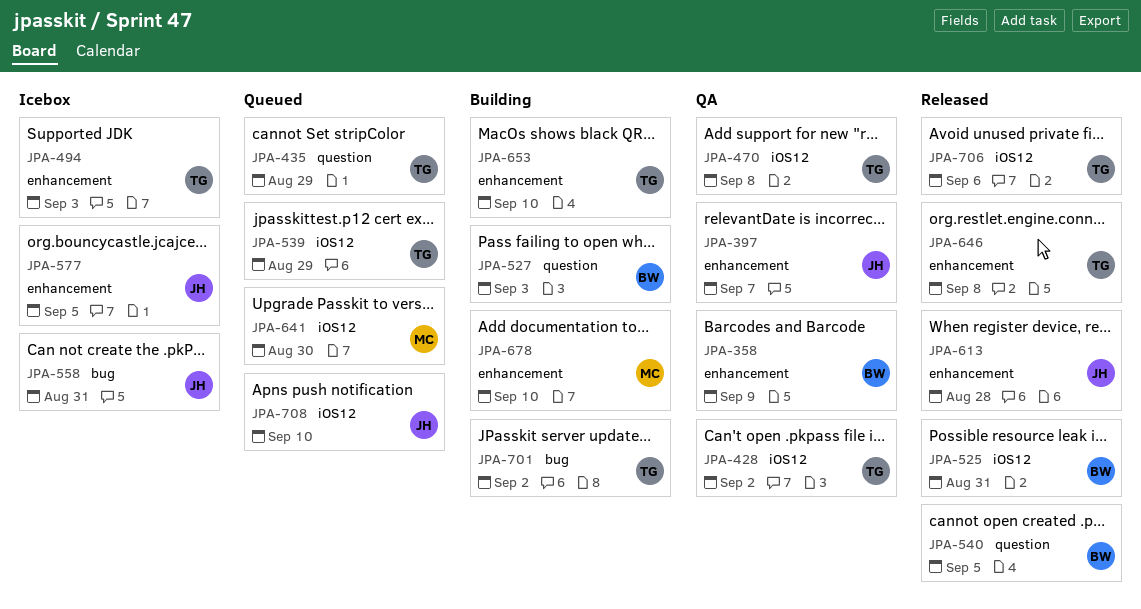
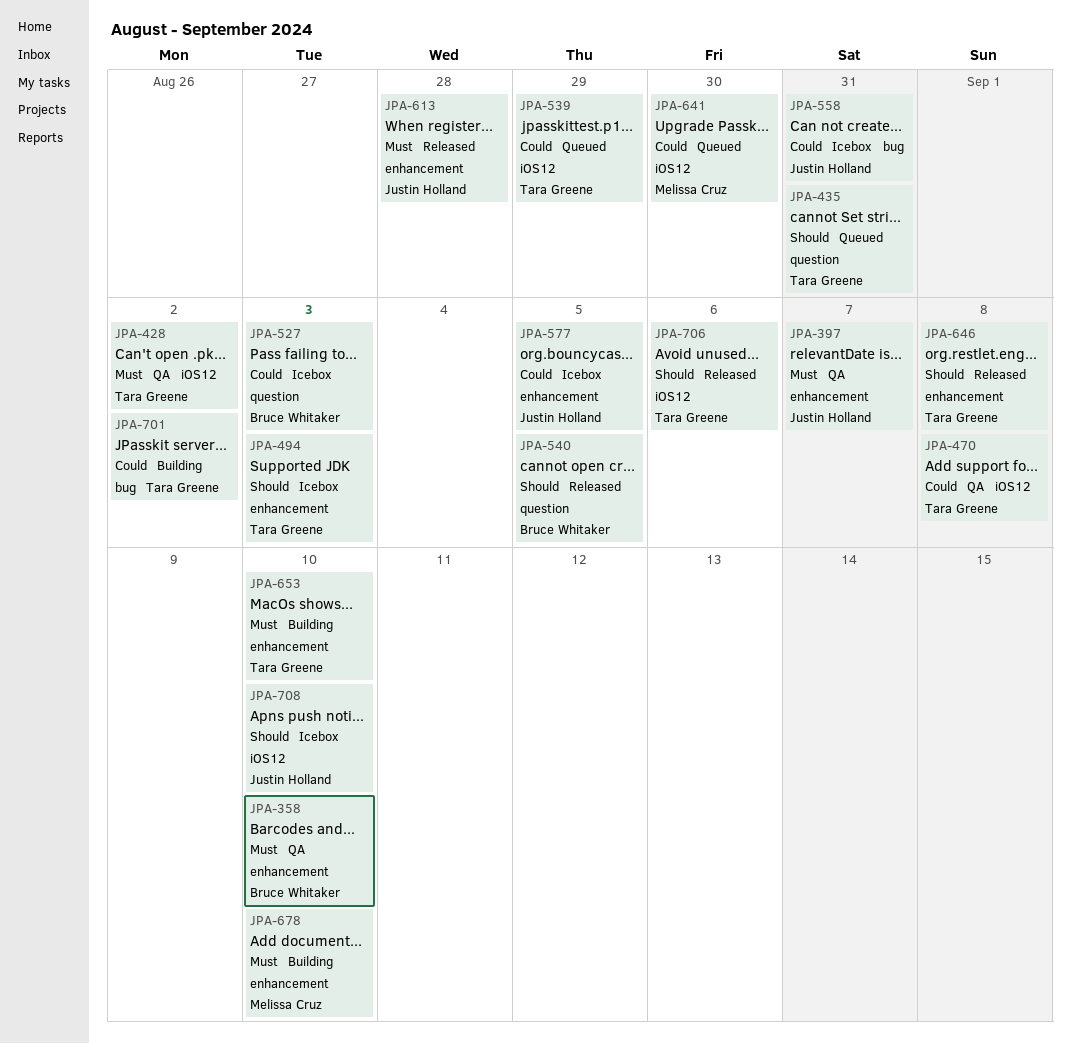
JPA-358, due: Sep 9 -> Sep 10
JPA-435, due: Aug 29 -> Aug 31
JPA-525: present -> none
JPA-527, status: Building -> Icebox
JPA-708, status: Queued -> Icebox

